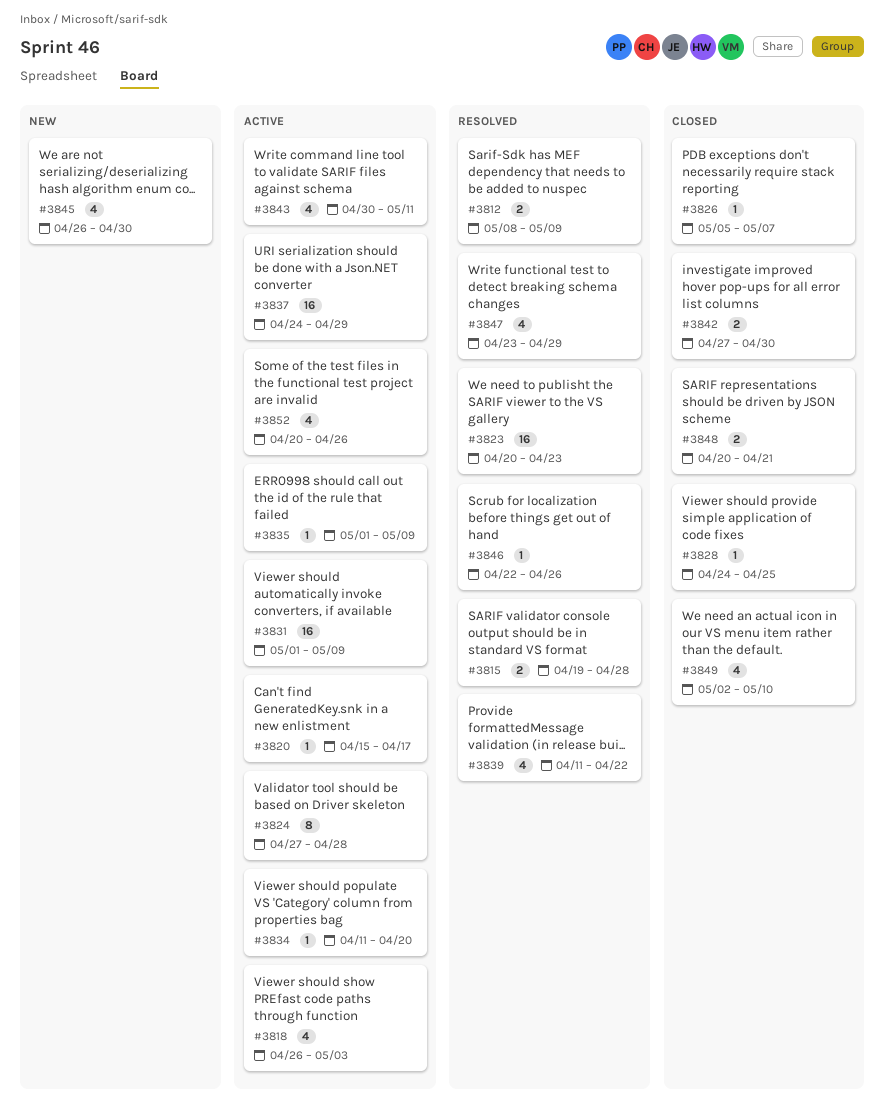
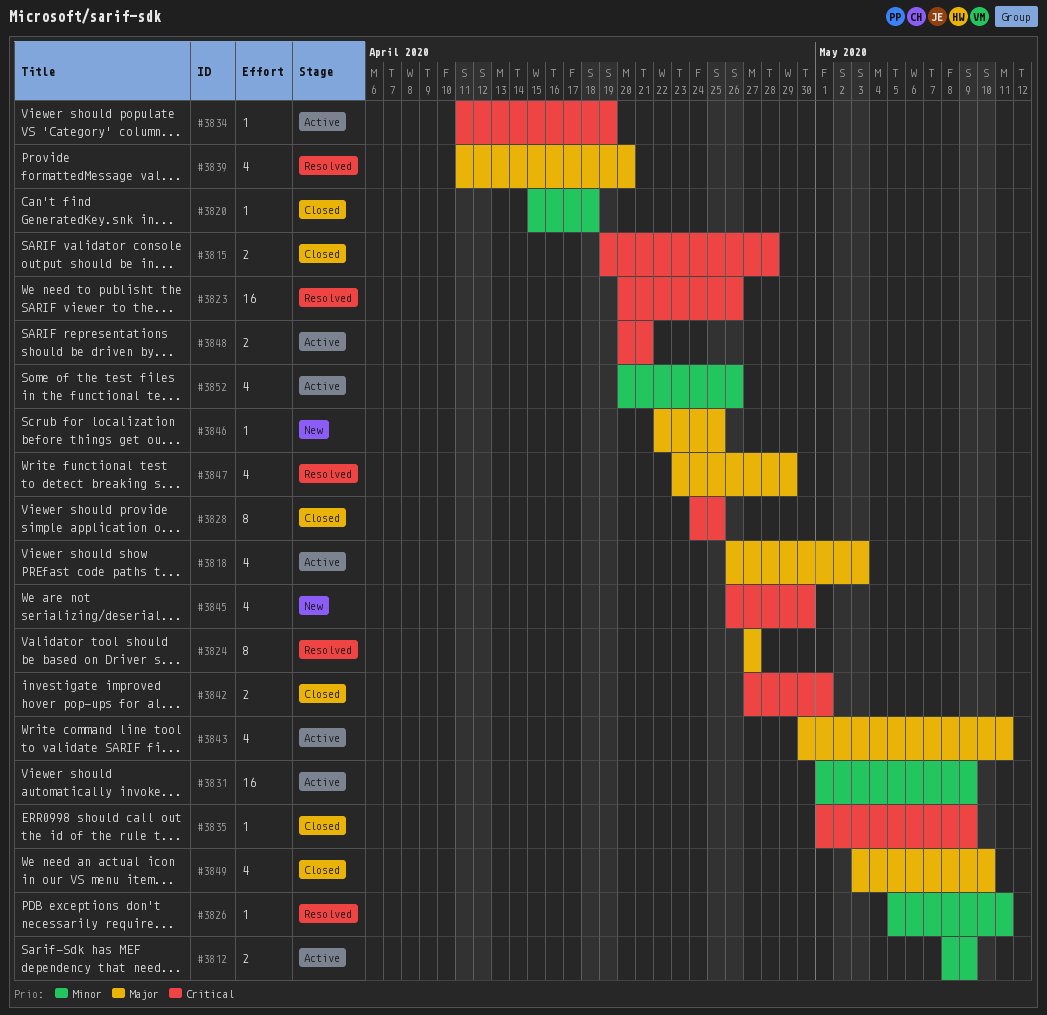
#3812, status: Resolved -> Active
#3815, status: Resolved -> Closed
#3820, status: Active -> Closed
#3820, due: Apr 17 -> Apr 18
#3823, due: Apr 23 -> Apr 26
#3824, status: Active -> Resolved
#3824, due: Apr 28 -> Apr 27
#3826, status: Closed -> Resolved
#3826, due: May 7 -> May 11
#3828, estimate: 1 -> 8
#3834, due: Apr 20 -> Apr 19
#3835, status: Active -> Closed
#3837: present -> none
#3839, due: Apr 22 -> Apr 20
#3842, due: Apr 30 -> May 1
#3846, status: Resolved -> New
#3846, due: Apr 26 -> Apr 25
#3848, status: Closed -> Active
#3849, start: May 2 -> May 3

